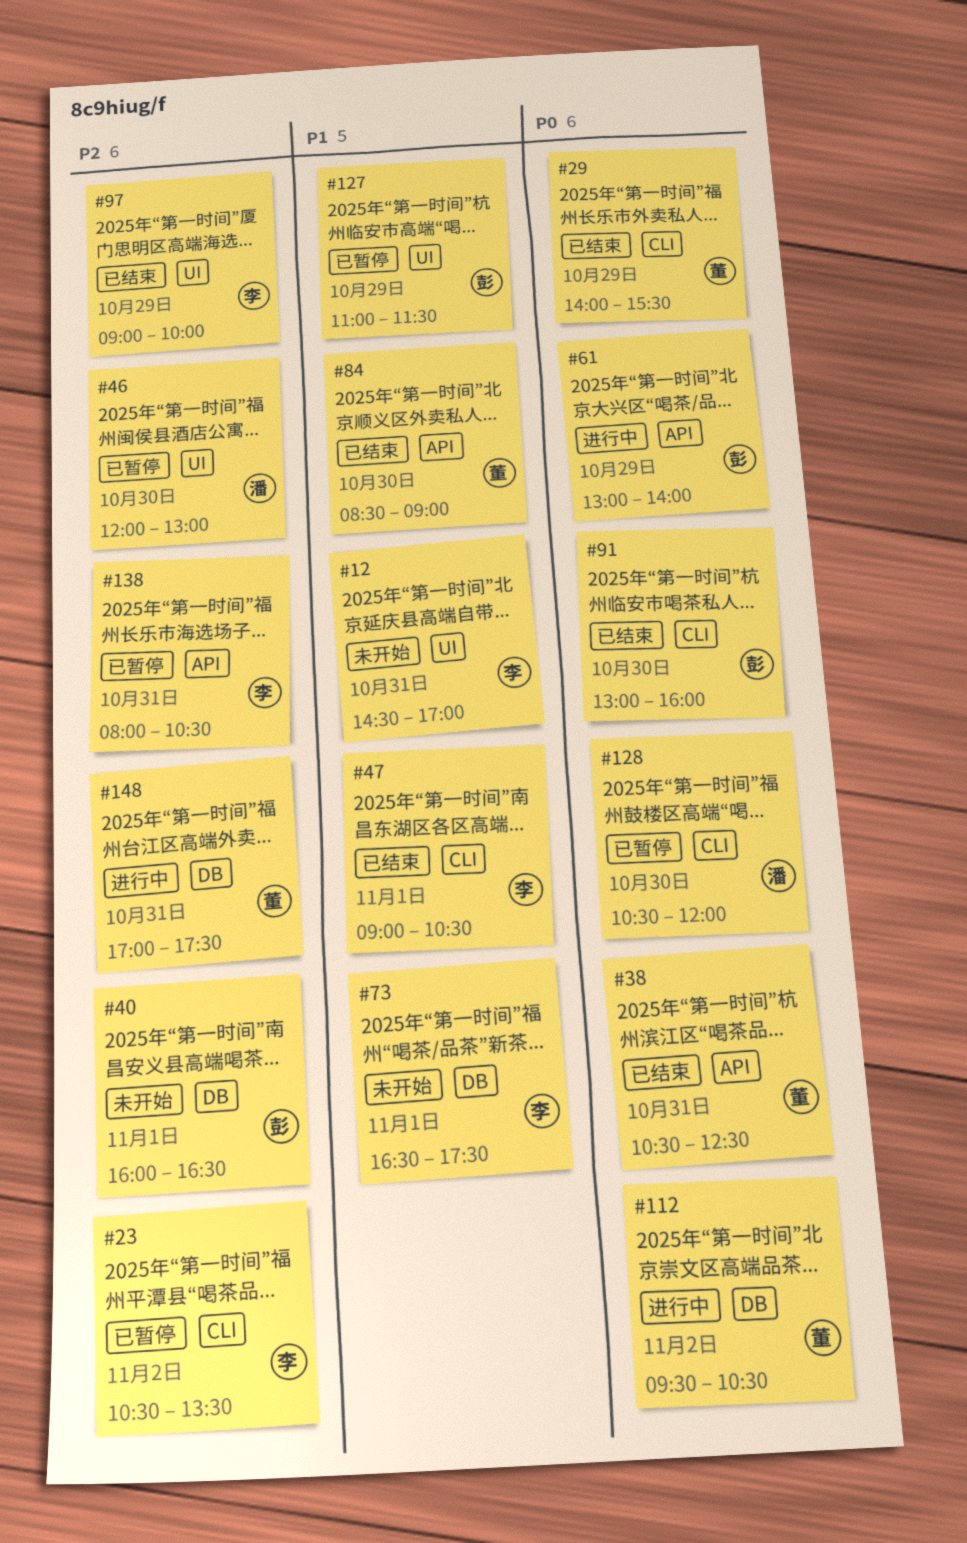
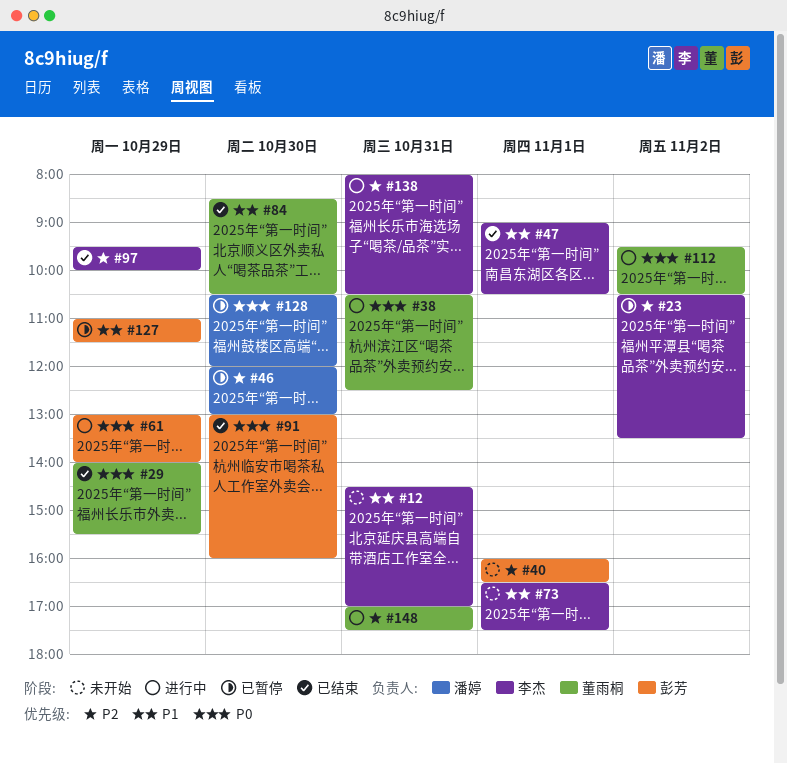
#38, status: 已结束 -> 进行中
#84, ends: 09:00 -> 10:30
#97, begins: 09:00 -> 09:30
#138, status: 已暂停 -> 进行中

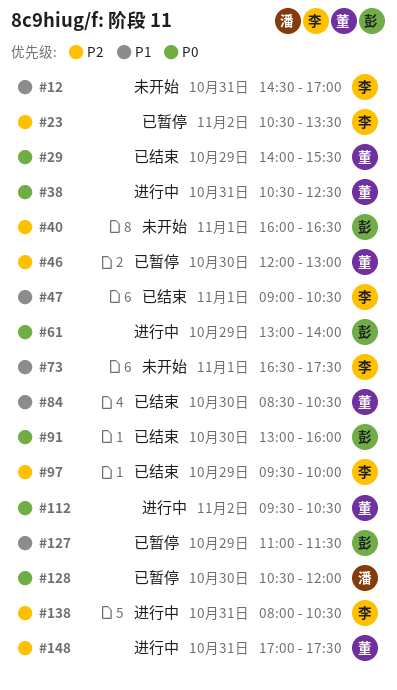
#46, owner: 潘婷 -> 董雨桐

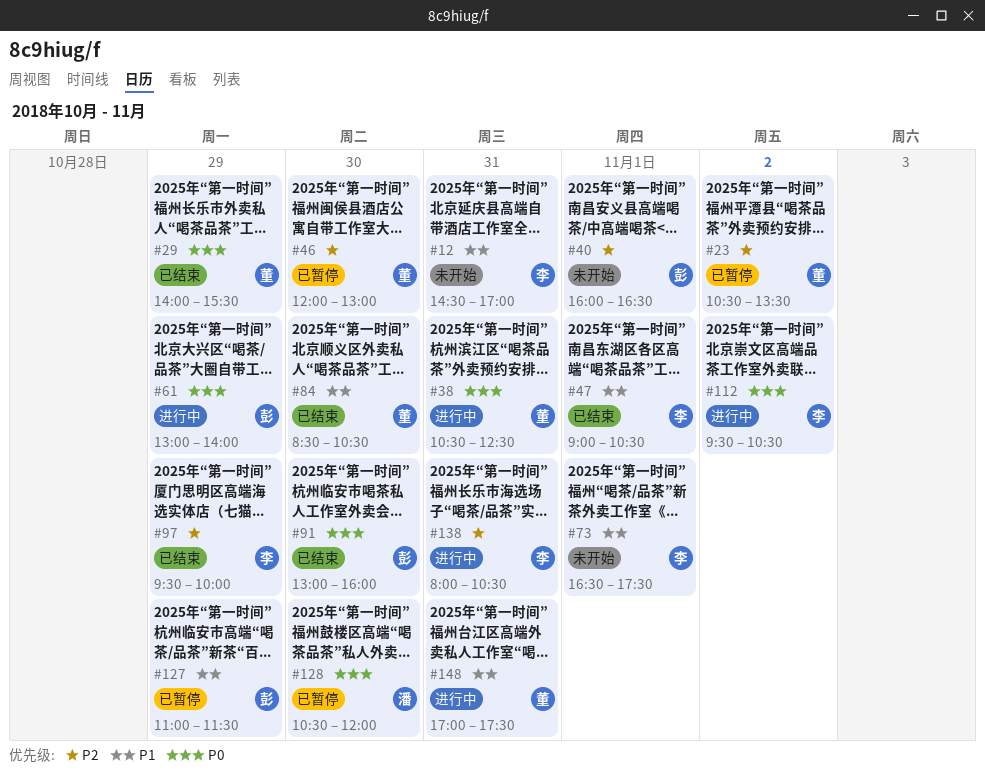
#23, owner: 李 -> 董
#112, owner: 董 -> 李
#148, priority: P2 -> P1

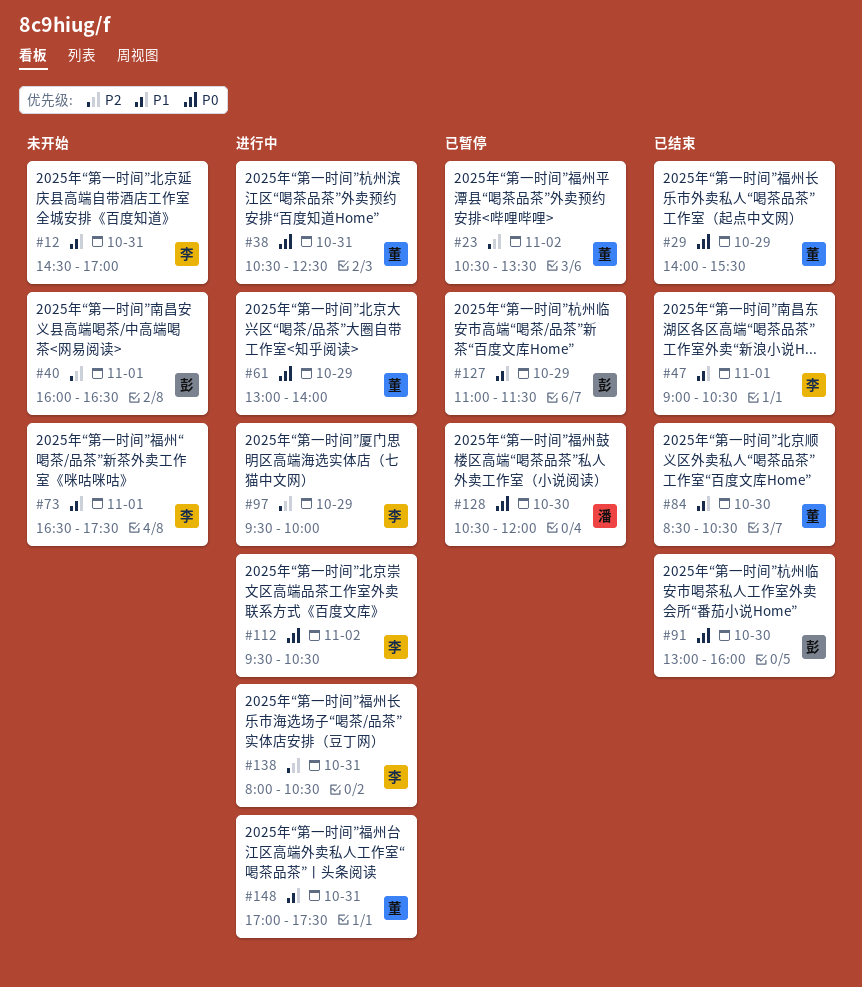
#46: present -> none
#61, owner: 彭 -> 董
#97, status: 已结束 -> 进行中

